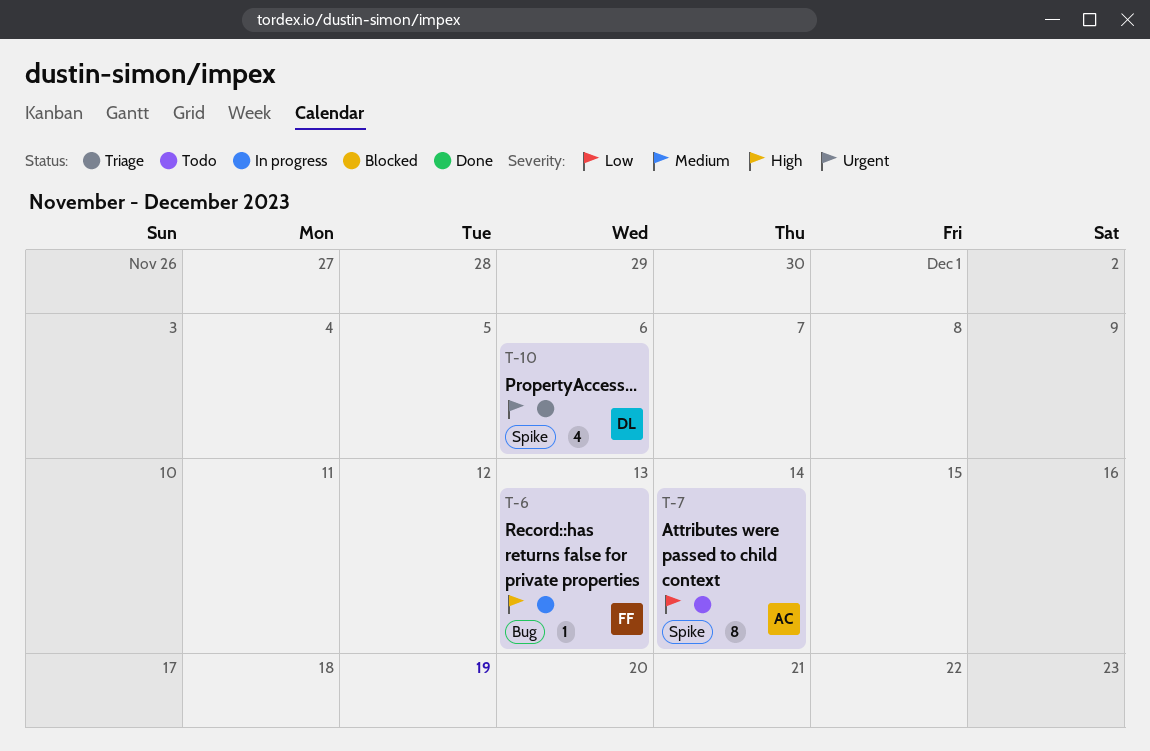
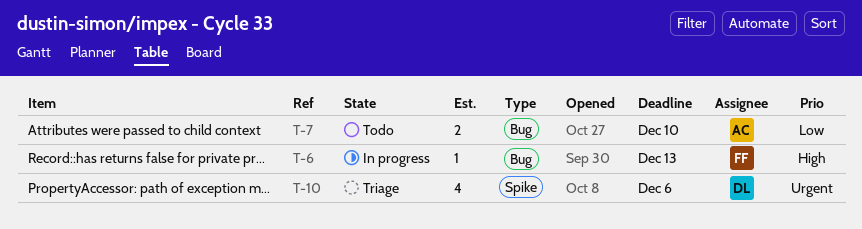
T-7, label: Spike -> Bug
T-7, estimate: 8 -> 2
T-7, due: Dec 14 -> Dec 10

